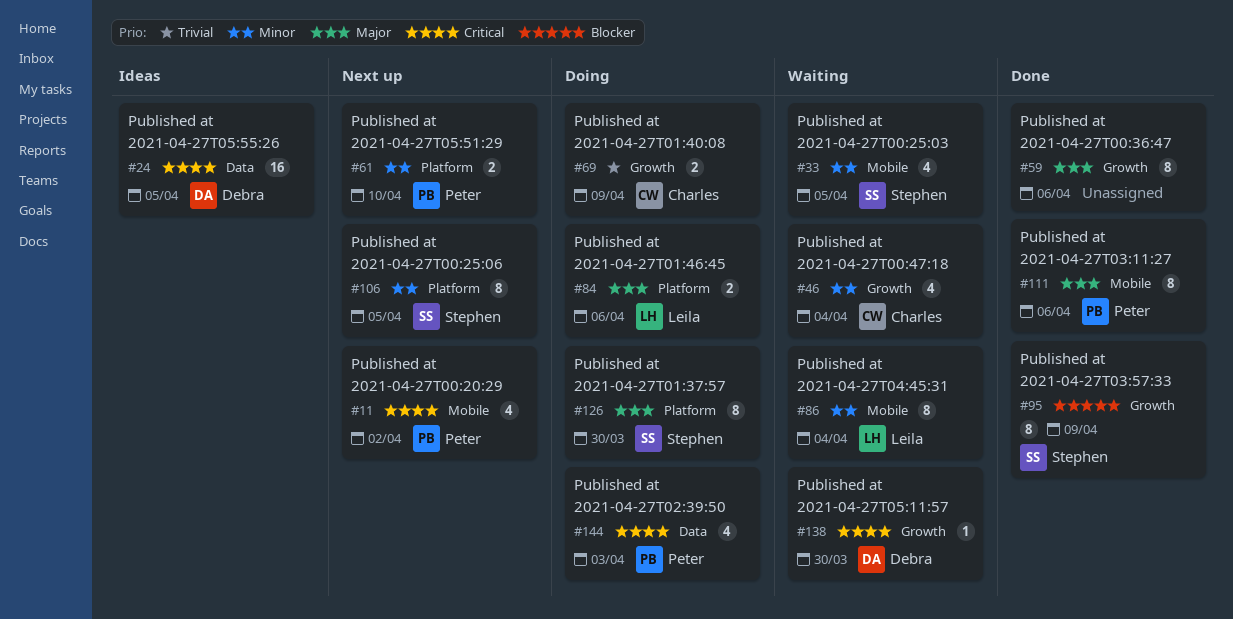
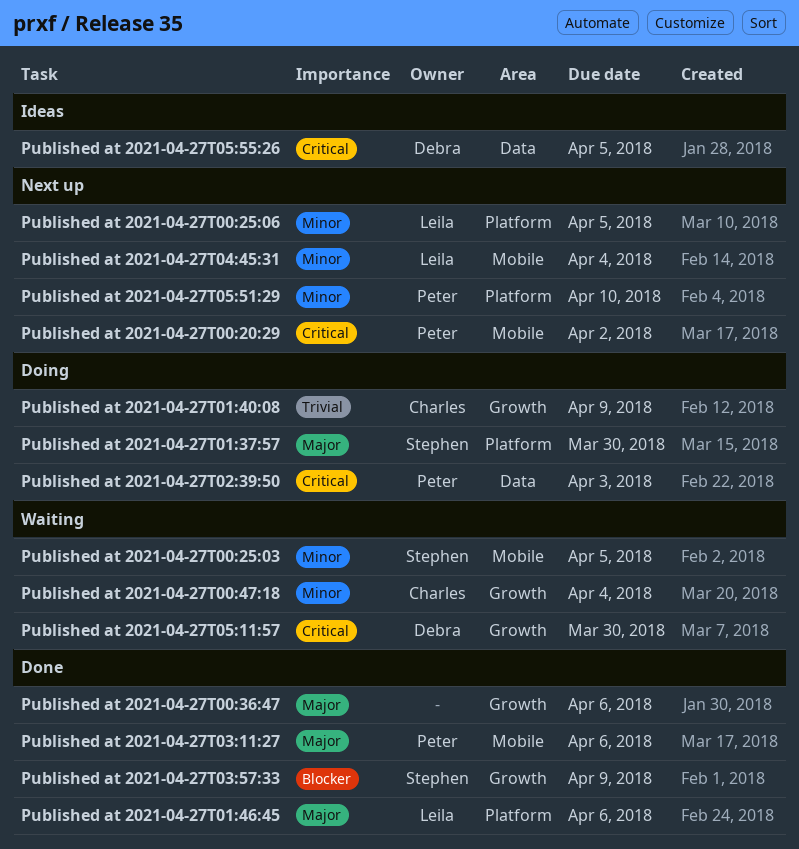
Published at 2021-04-27T00:25:06, owner: Stephen -> Leila
Published at 2021-04-27T01:46:45, status: Doing -> Done
Published at 2021-04-27T04:45:31, status: Waiting -> Next up

